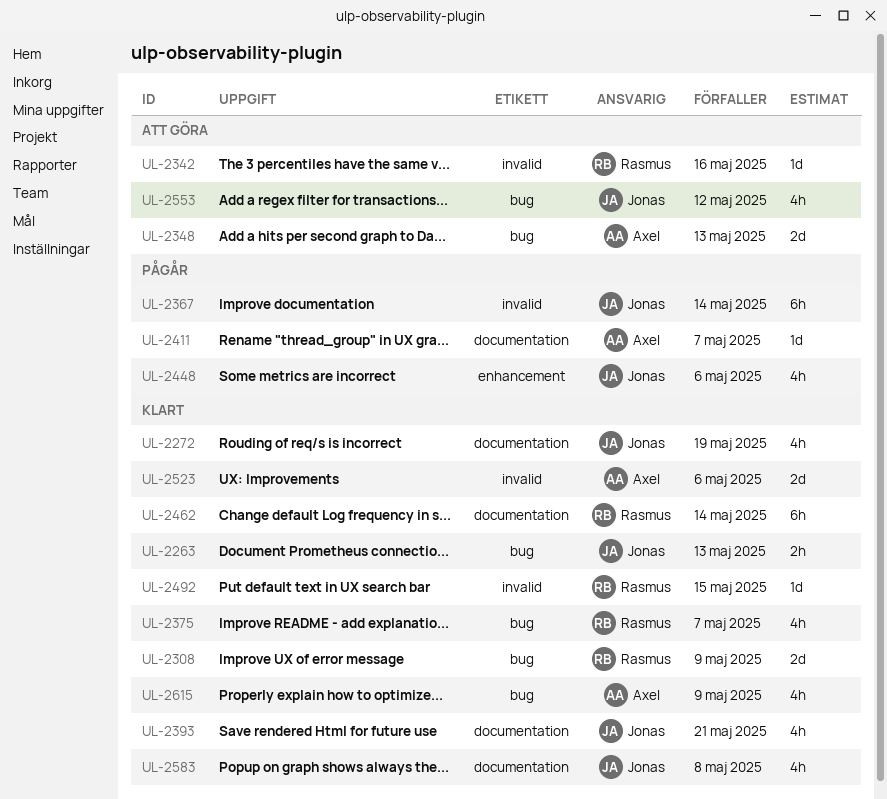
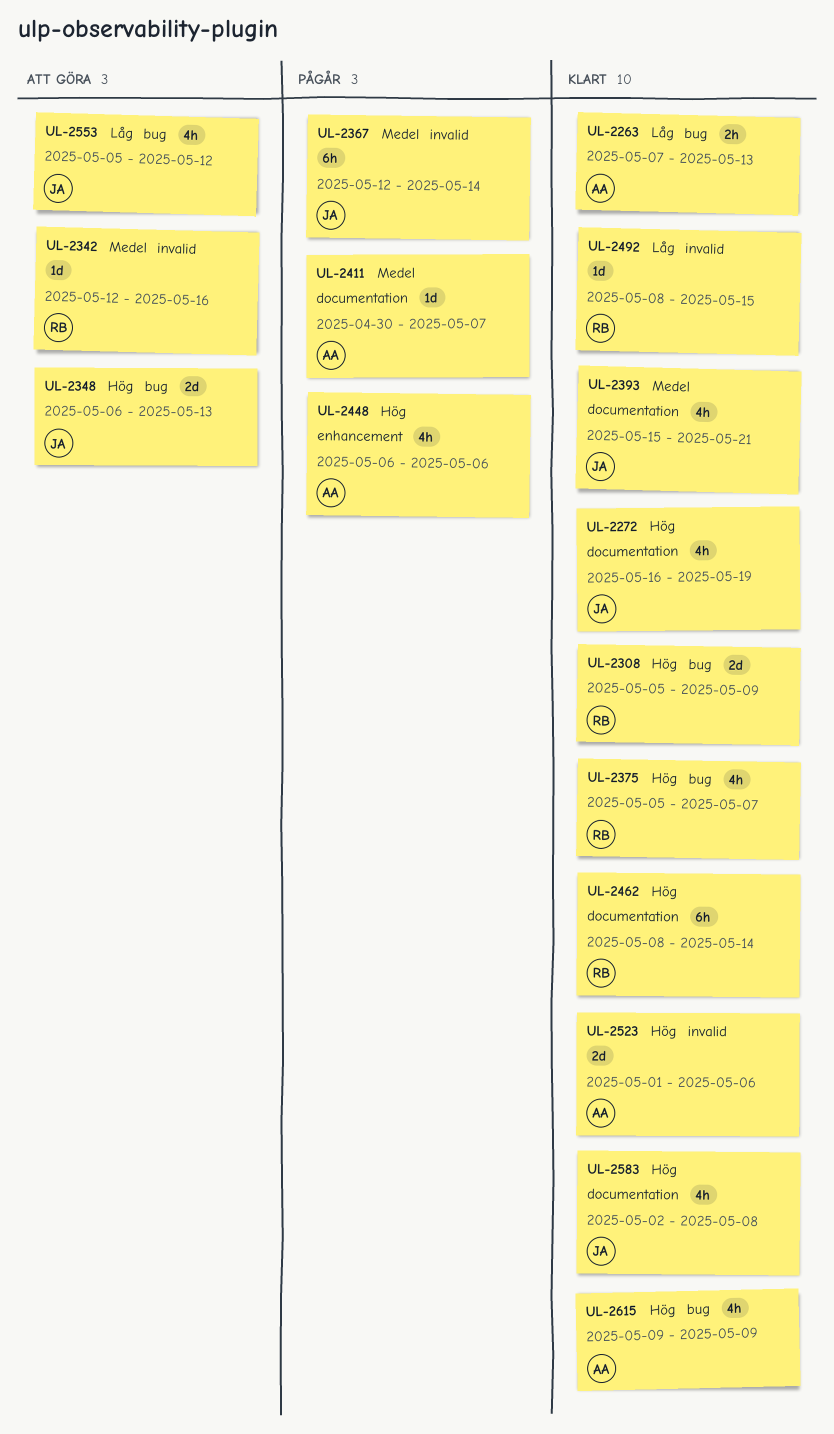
UL-2263, owner: Jonas -> Axel
UL-2348, owner: Axel -> Jonas
UL-2448, owner: Jonas -> Axel

